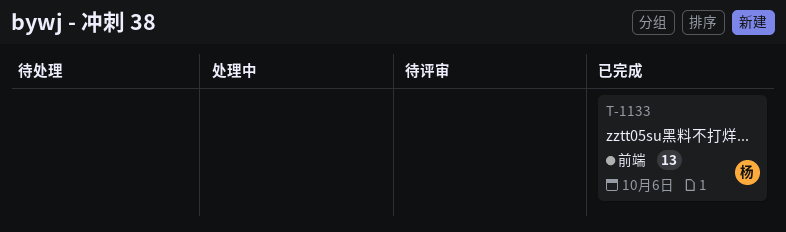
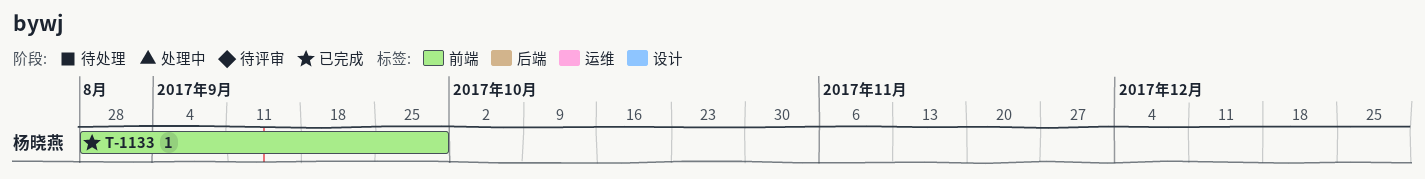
T-1133, estimate: 13 -> 1
T-1133, due: Oct 6 -> Sep 29

